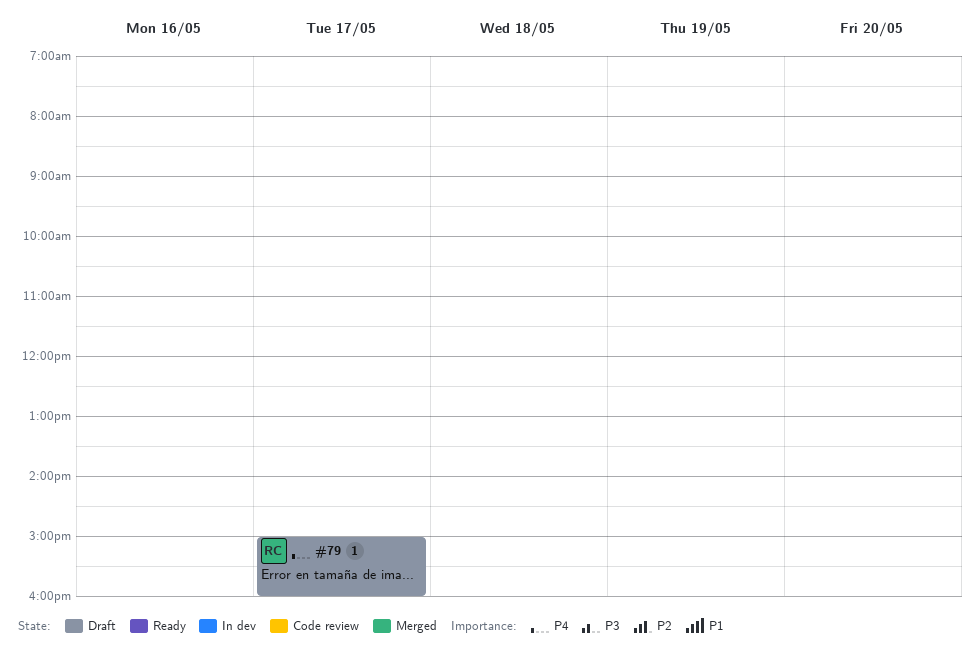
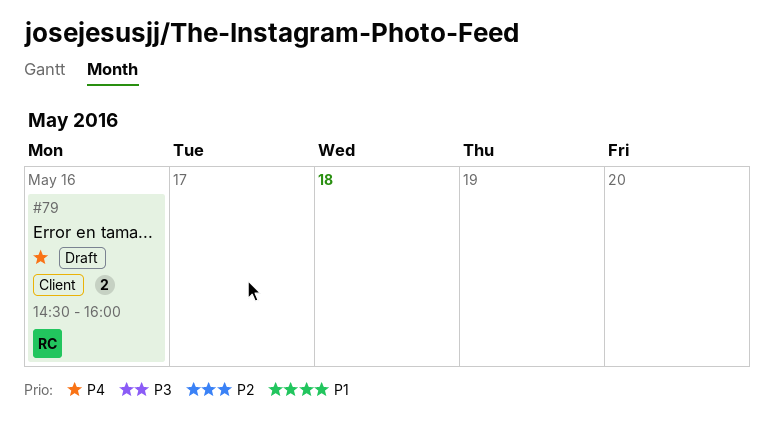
#79, estimate: 1 -> 2
#79, day: May 17 -> May 16
#79, begins: 15:00 -> 14:30

